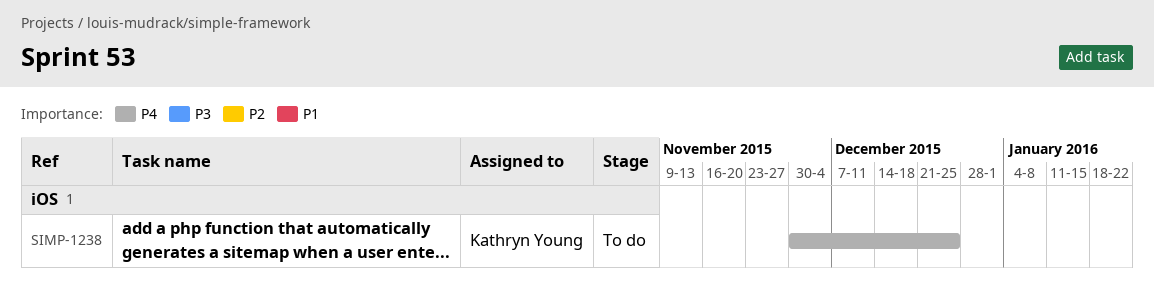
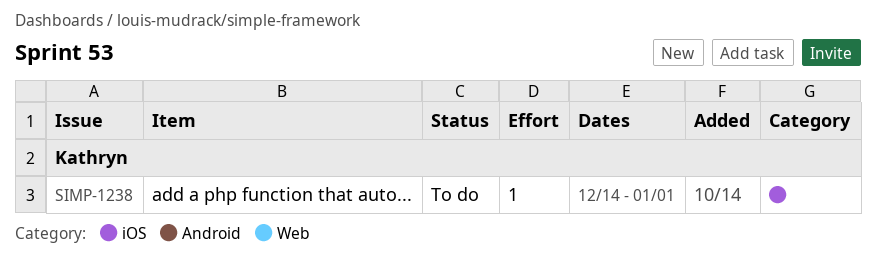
SIMP-1238, start: Nov 30 -> Dec 14
SIMP-1238, due: Dec 25 -> Jan 1

